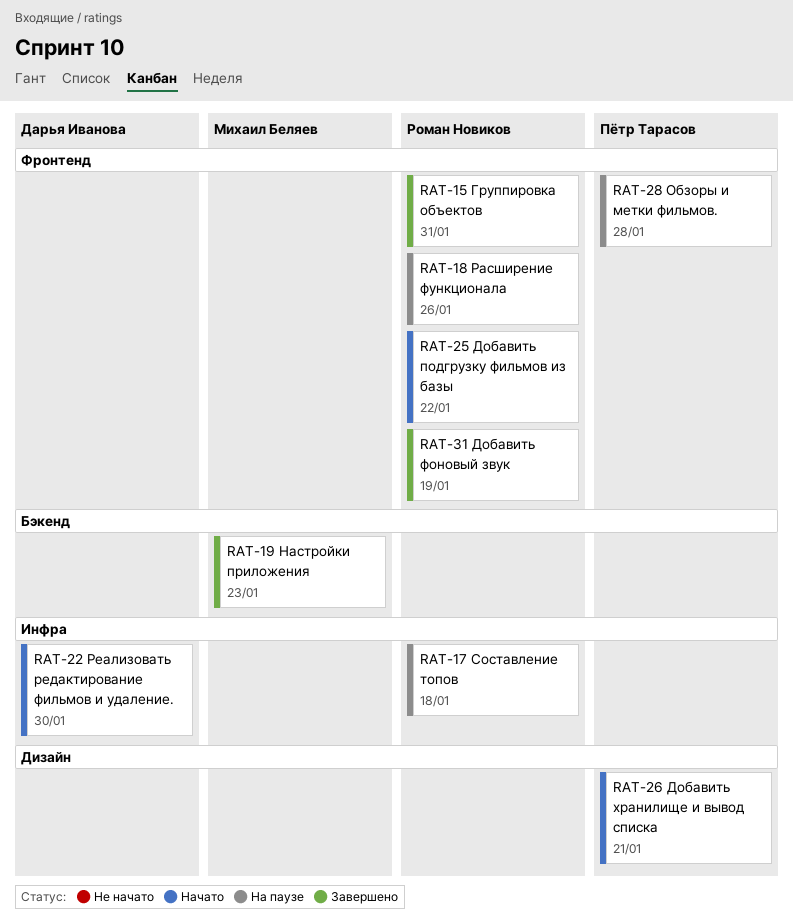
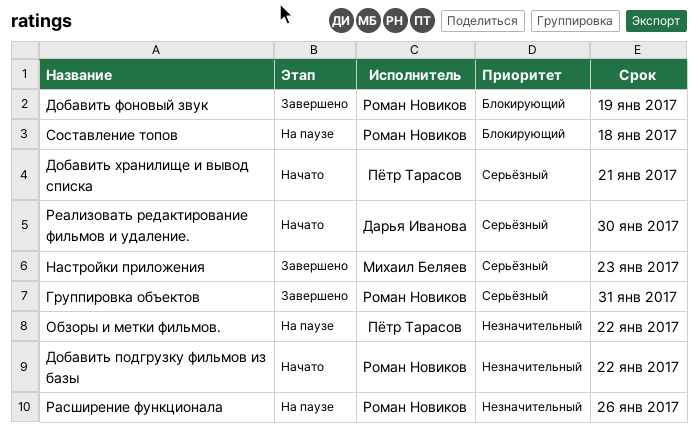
Обзоры и метки фильмов., due: Jan 28 -> Jan 22

